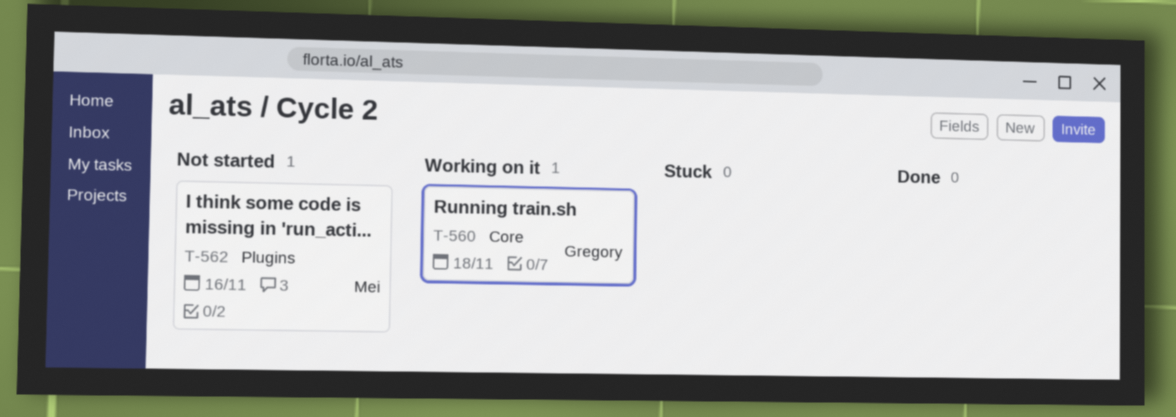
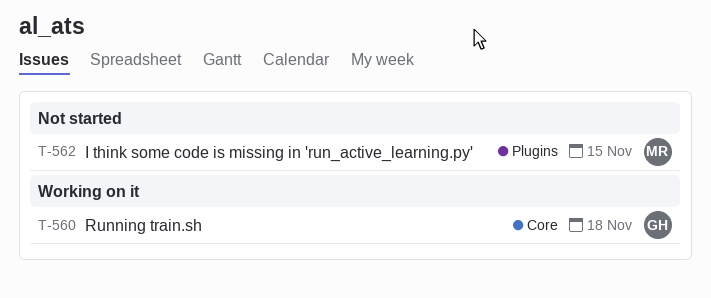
T-562, due: Nov 16 -> Nov 15

